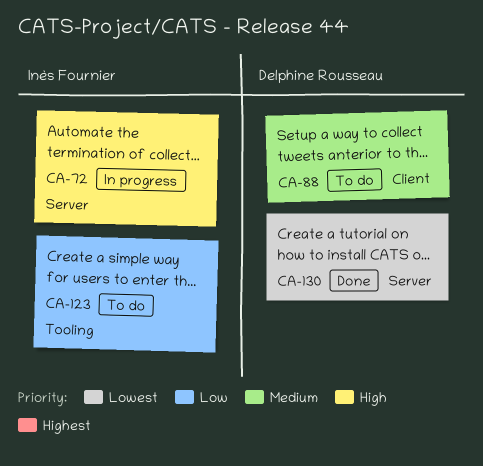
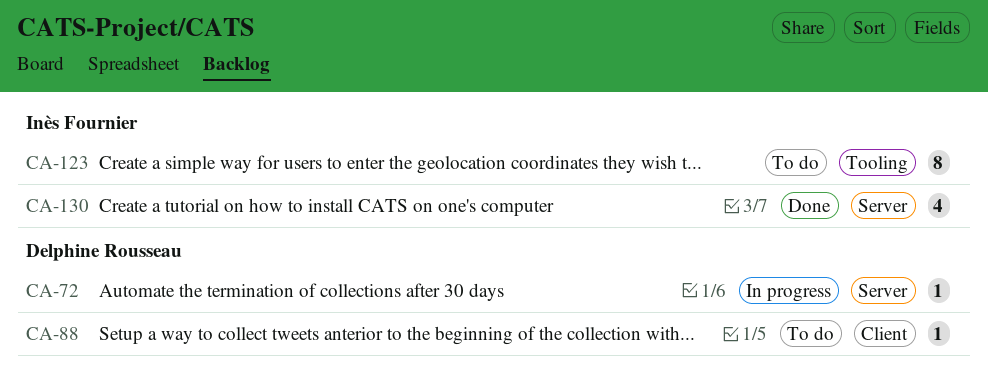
CA-72, owner: Inès Fournier -> Delphine Rousseau
CA-130, owner: Delphine Rousseau -> Inès Fournier

